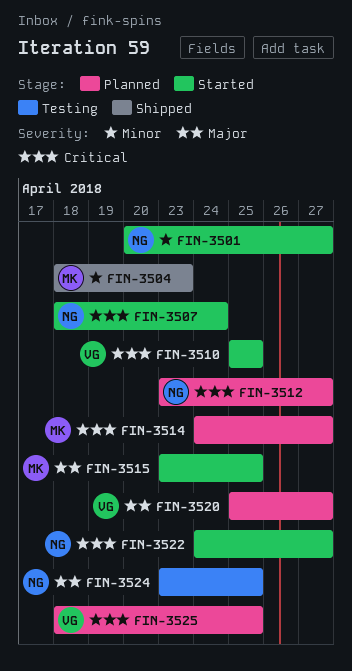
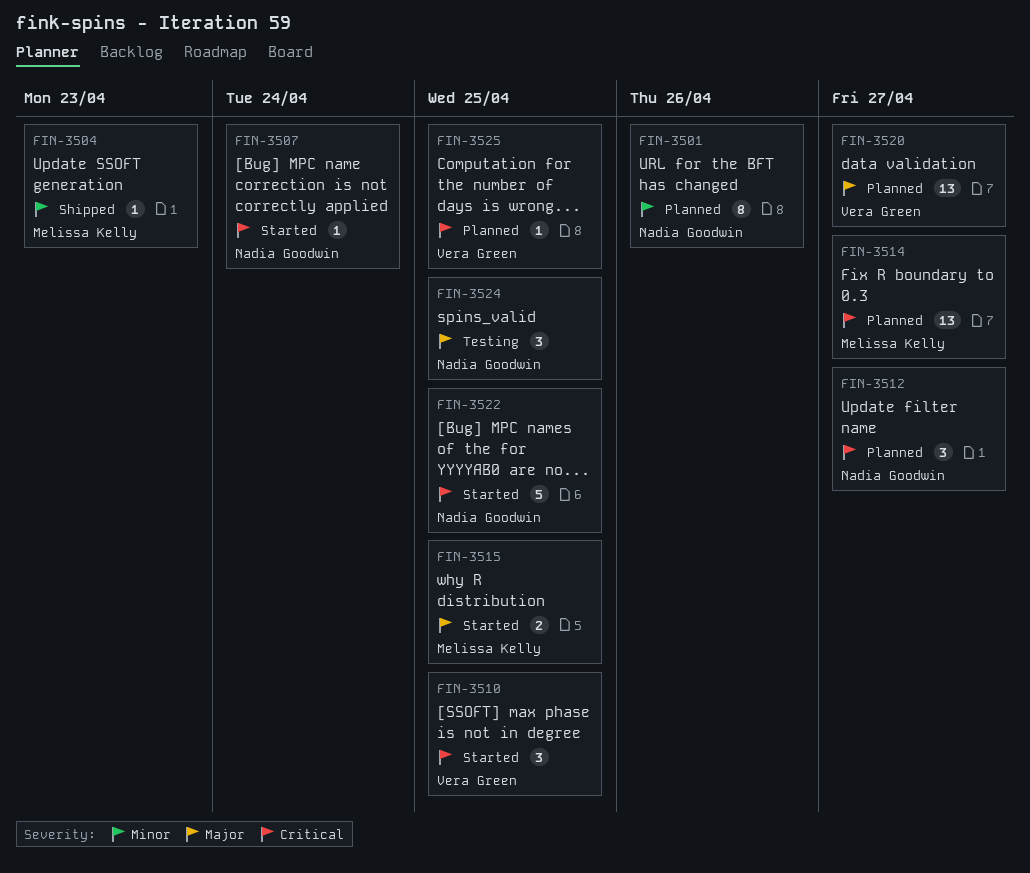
FIN-3501, status: Started -> Planned
FIN-3501, due: Apr 27 -> Apr 26
FIN-3522, due: Apr 27 -> Apr 25

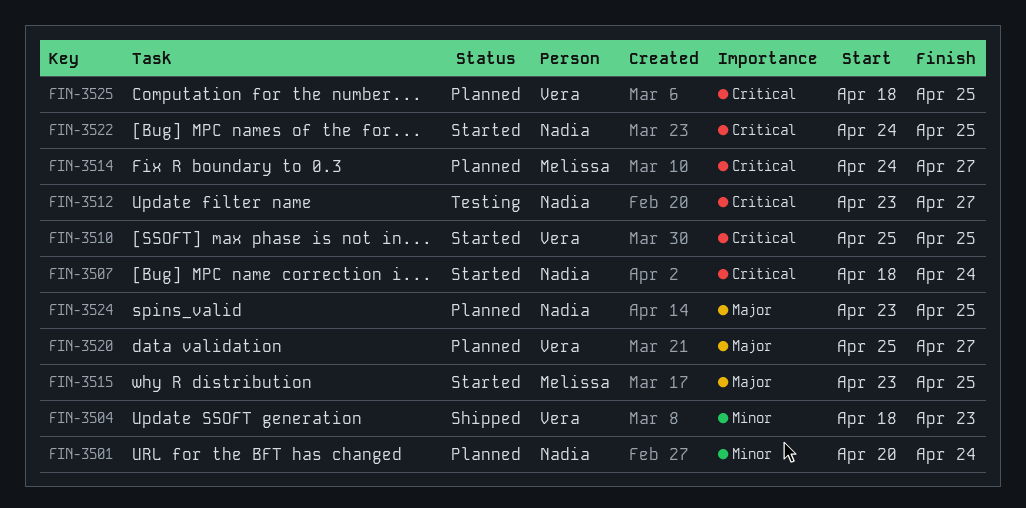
FIN-3501, due: Apr 26 -> Apr 24
FIN-3504, owner: Melissa Kelly -> Vera Green
FIN-3512, status: Planned -> Testing
FIN-3524, status: Testing -> Planned

